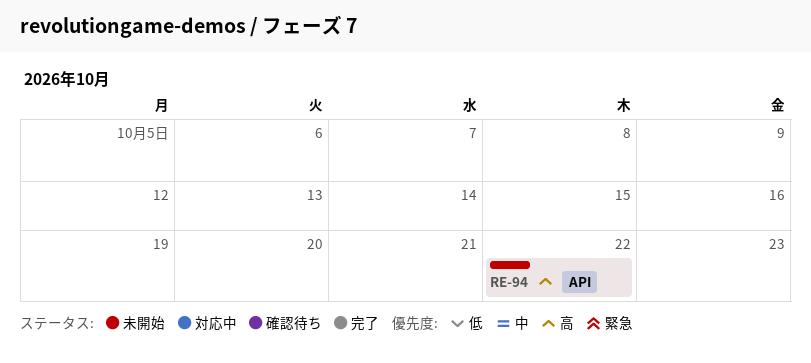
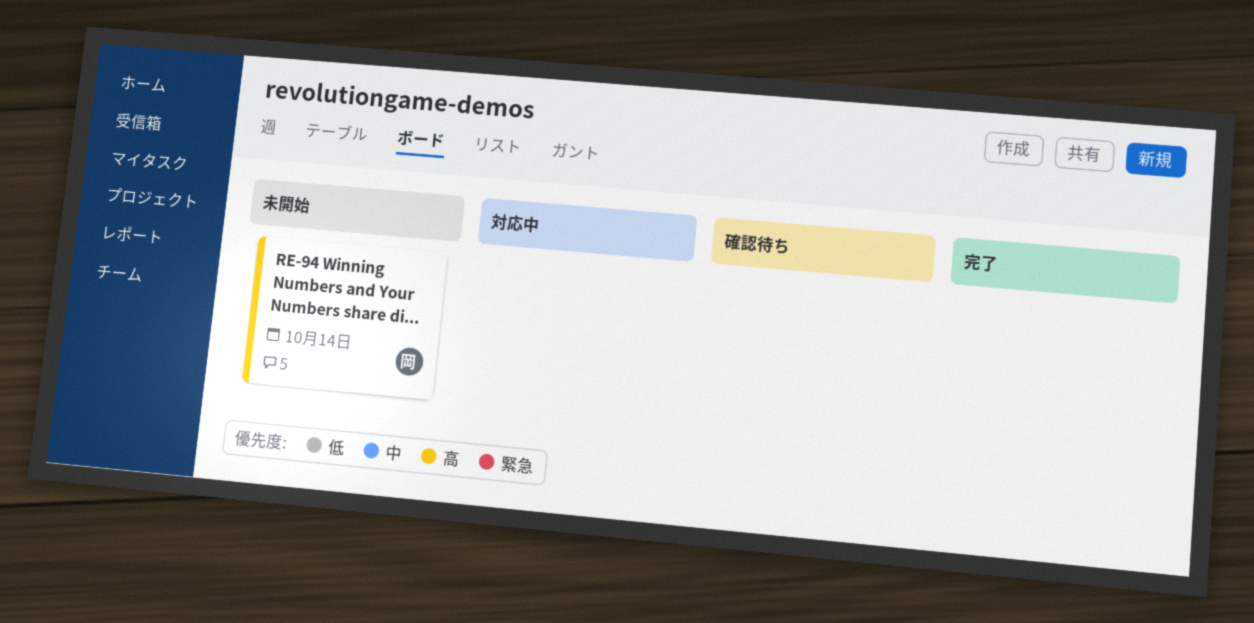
RE-94, due: Oct 22 -> Oct 14

